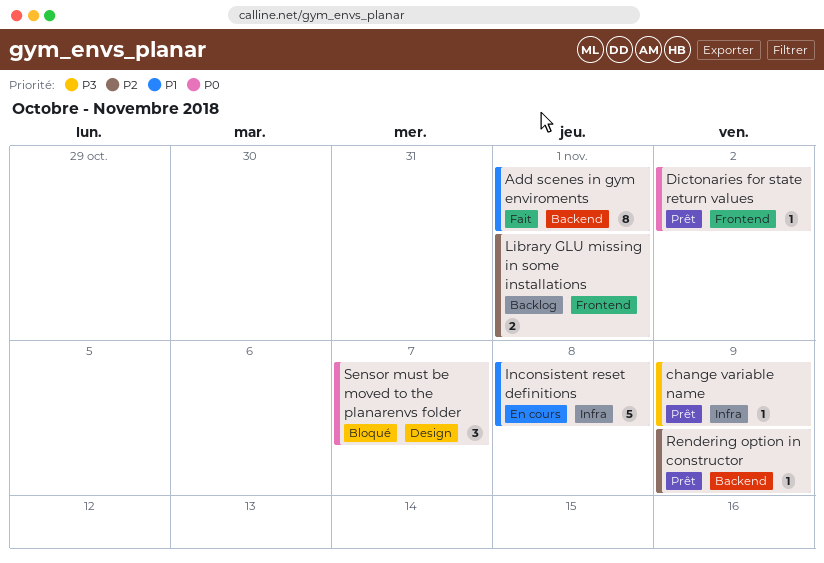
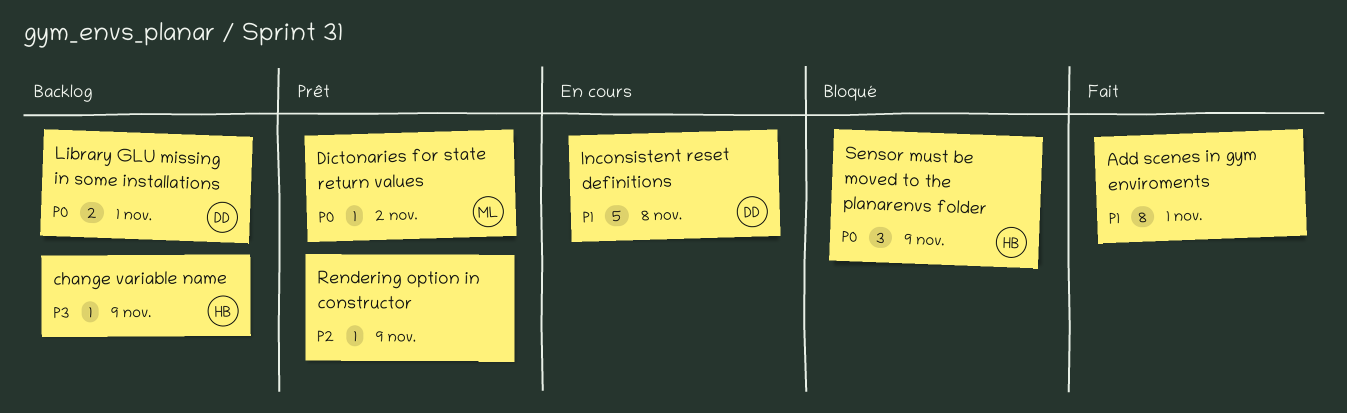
change variable name, status: Prêt -> Backlog
Library GLU missing in some installations, priority: P2 -> P0
Sensor must be moved to the planarenvs folder, due: Nov 7 -> Nov 9

